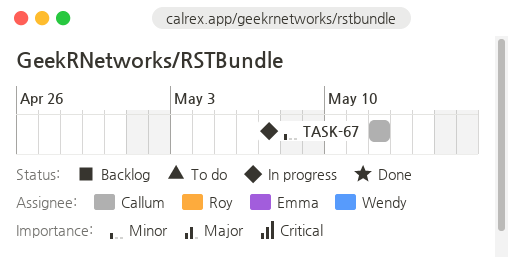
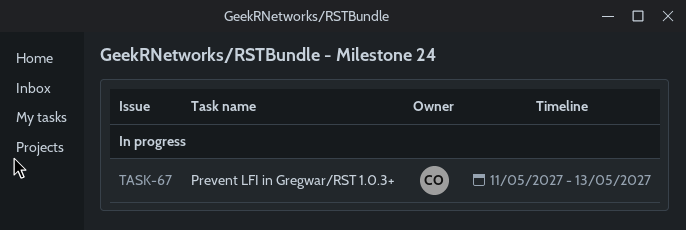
TASK-67, start: May 12 -> May 11
TASK-67, due: May 12 -> May 13

